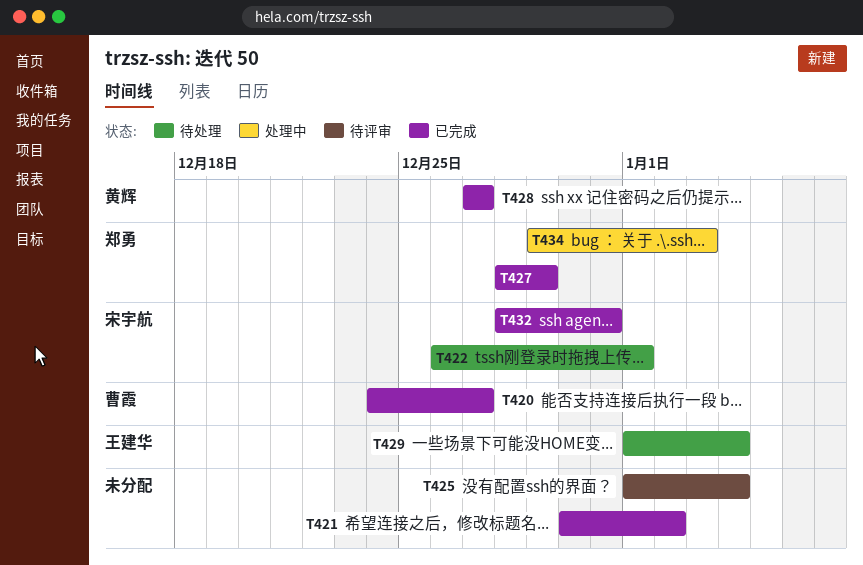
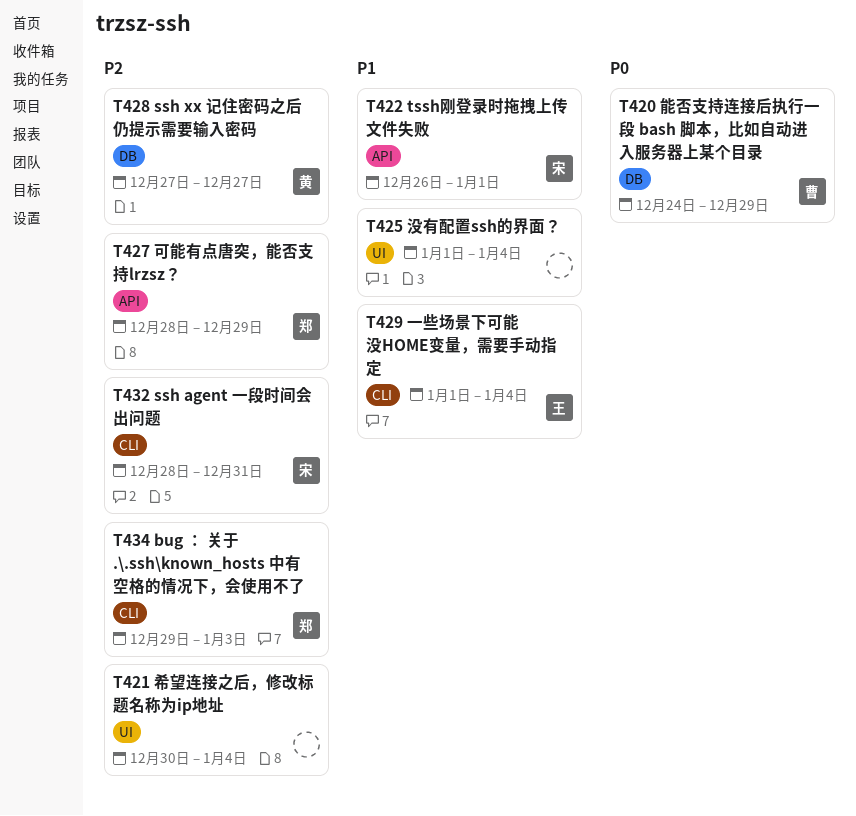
T420, due: Dec 27 -> Dec 29
T421, due: Jan 2 -> Jan 4

